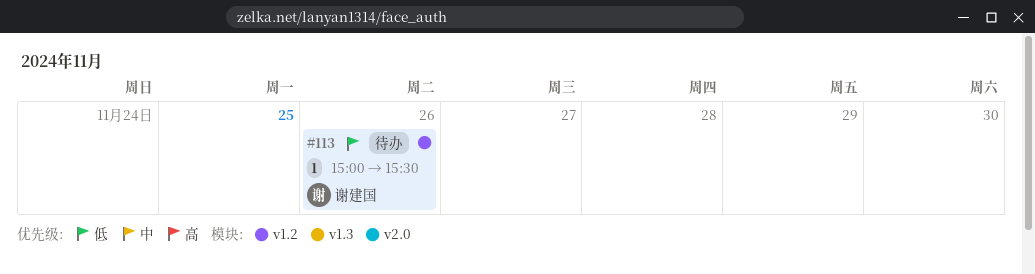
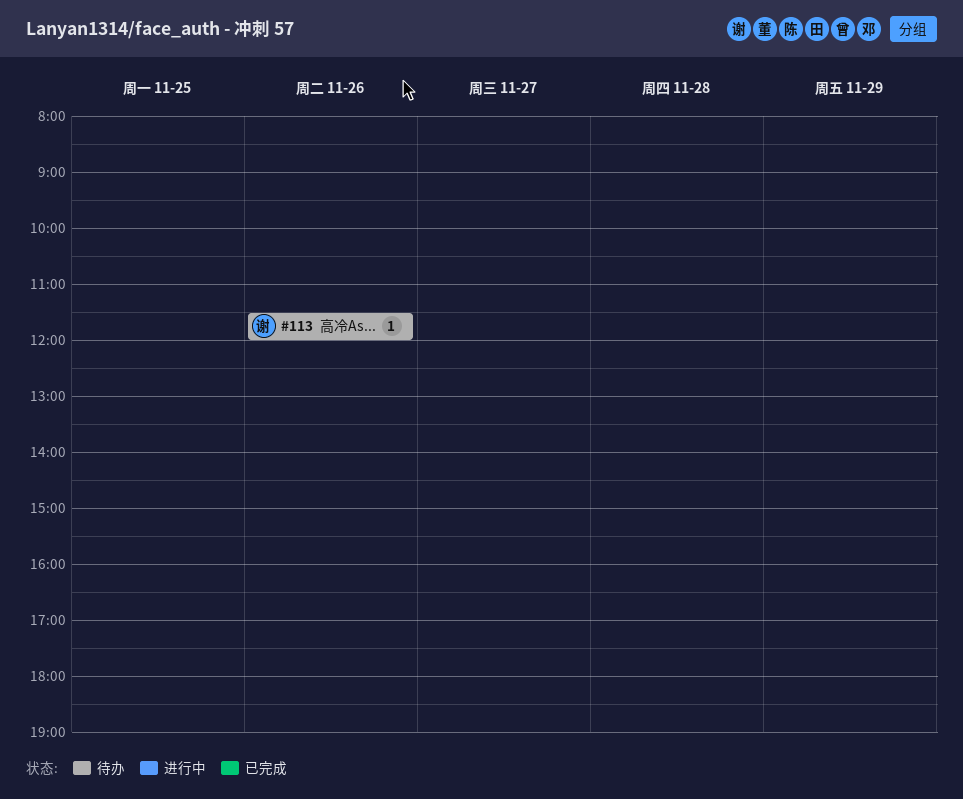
#113, begins: 15:00 -> 11:30
#113, ends: 15:30 -> 12:00

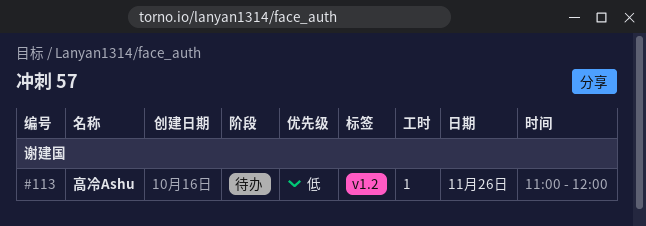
#113, begins: 11:30 -> 11:00

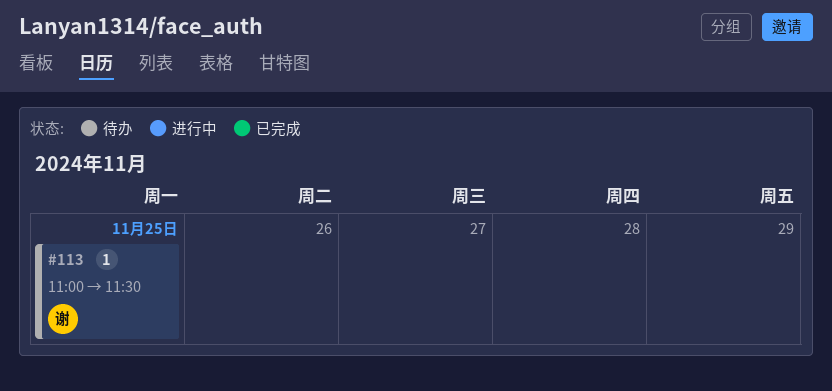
#113, day: Nov 26 -> Nov 25
#113, ends: 12:00 -> 11:30

